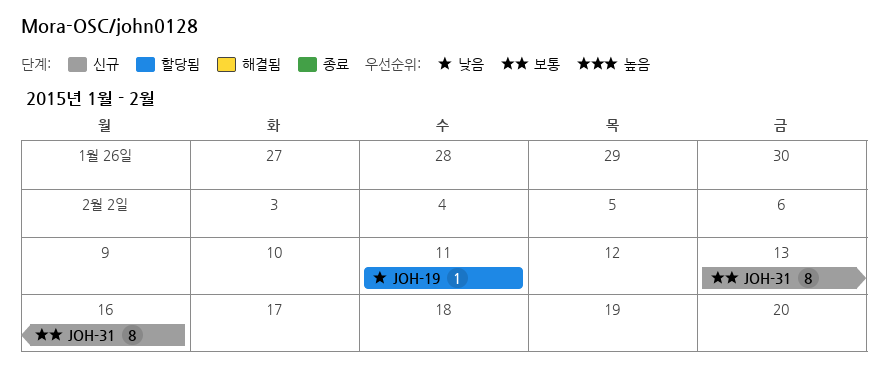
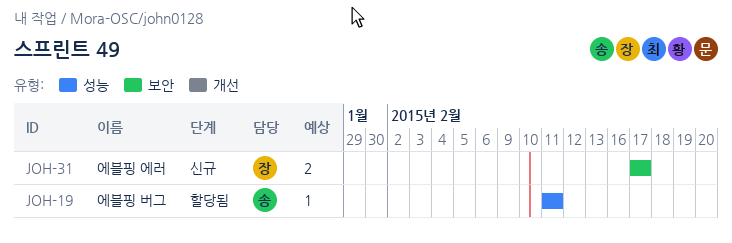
JOH-31, estimate: 8 -> 2
JOH-31, start: Feb 13 -> Feb 17
JOH-31, due: Feb 16 -> Feb 17

